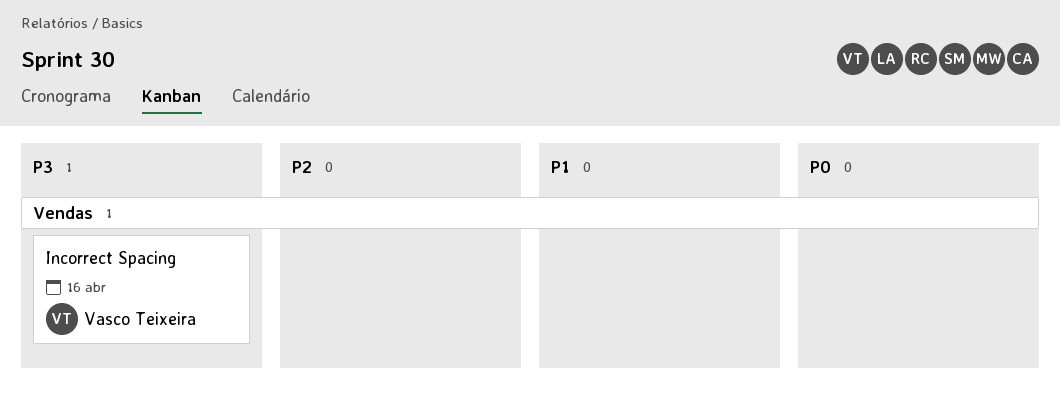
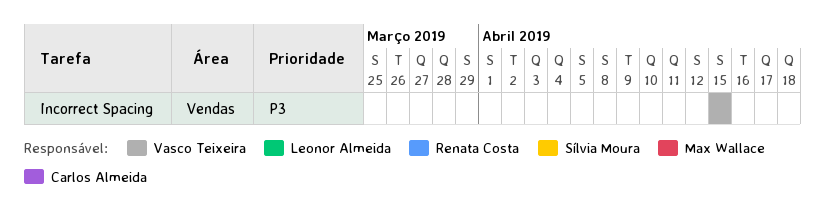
Incorrect Spacing, due: Apr 16 -> Apr 15

